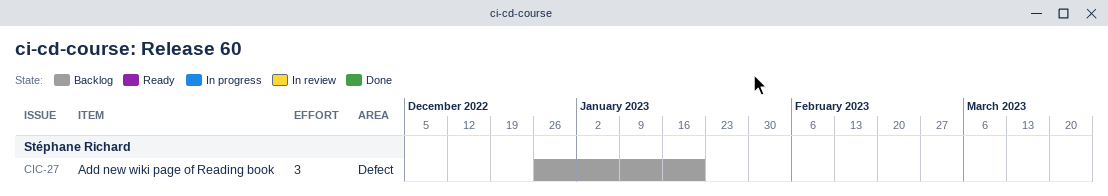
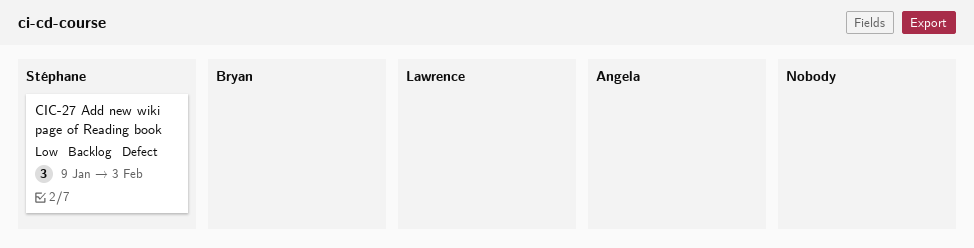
CIC-27, start: Dec 26 -> Jan 9
CIC-27, due: Jan 20 -> Feb 3

